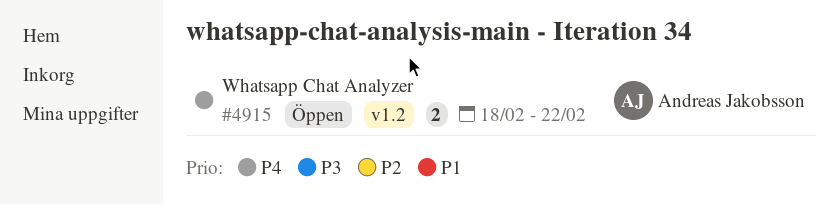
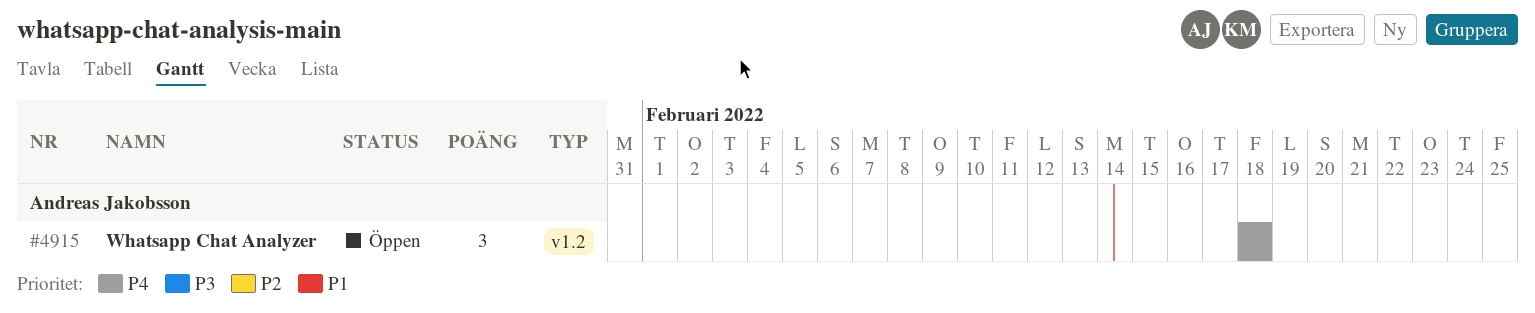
#4915, estimate: 2 -> 3
#4915, due: Feb 22 -> Feb 18

